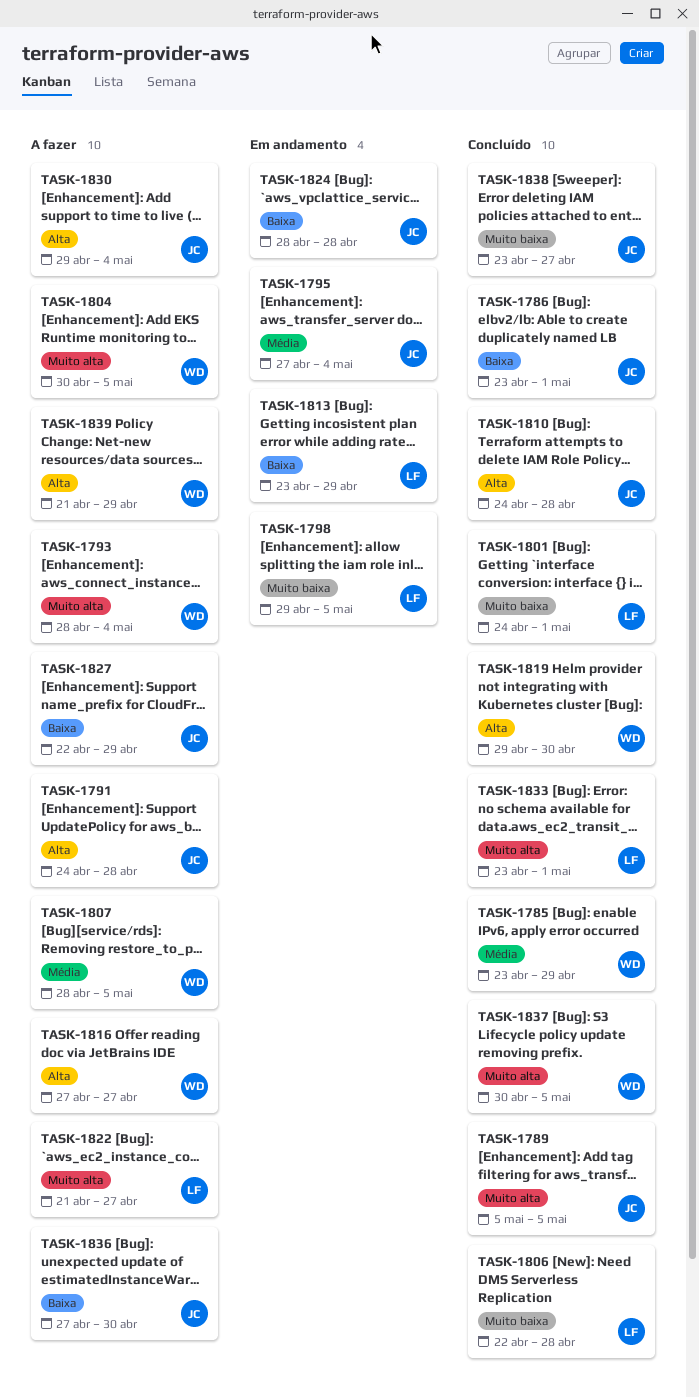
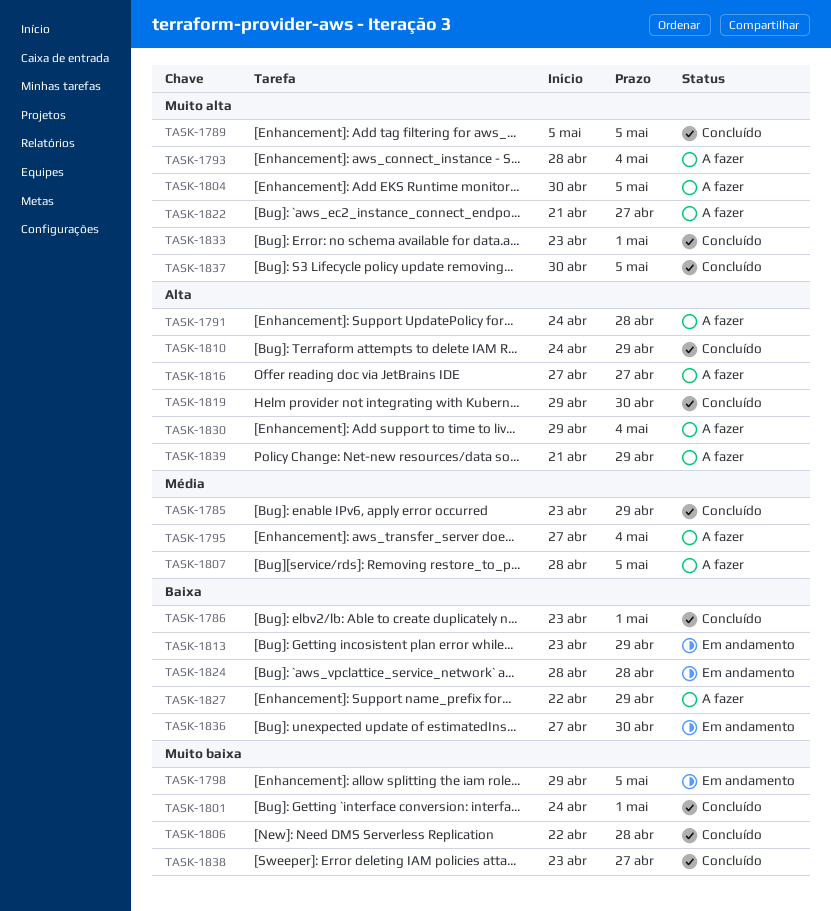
TASK-1795, status: Em andamento -> A fazer
TASK-1810, due: Apr 28 -> Apr 29
TASK-1836, status: A fazer -> Em andamento

